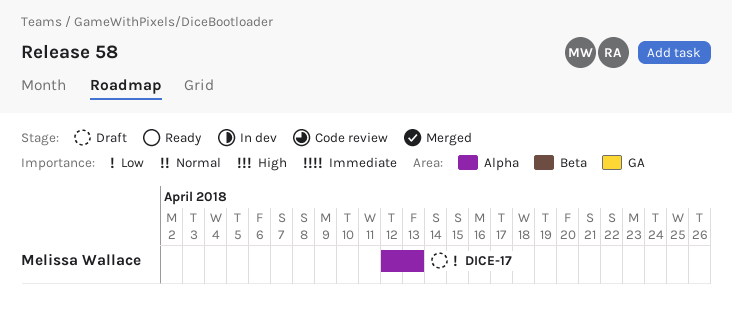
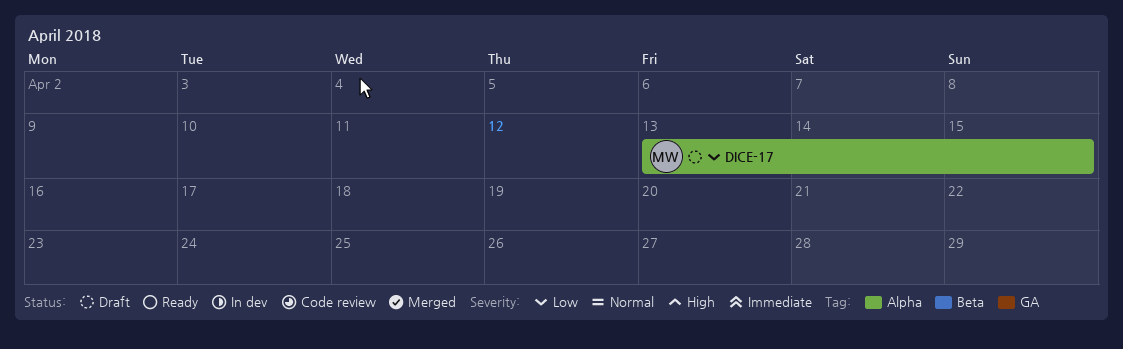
DICE-17, start: Apr 12 -> Apr 13
DICE-17, due: Apr 13 -> Apr 15

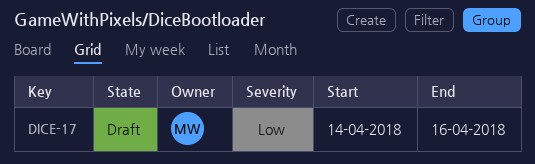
DICE-17, start: Apr 13 -> Apr 14
DICE-17, due: Apr 15 -> Apr 16

